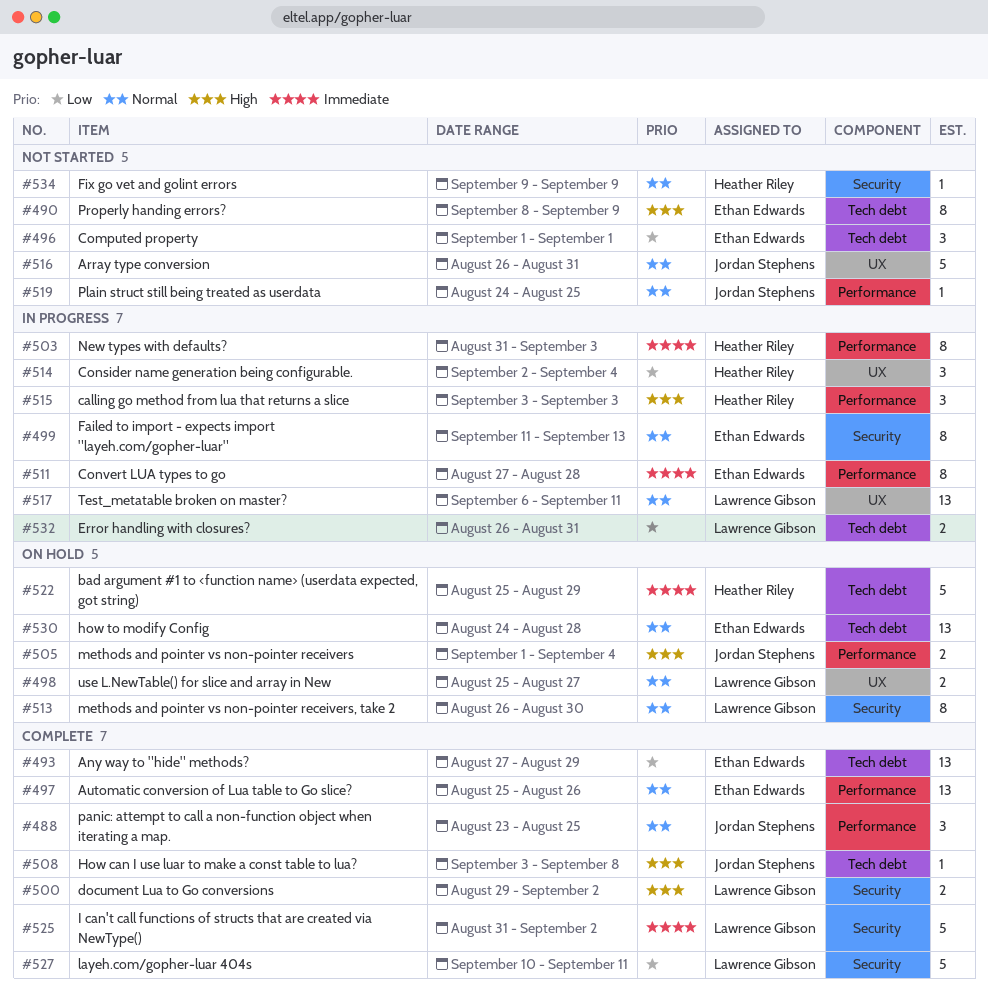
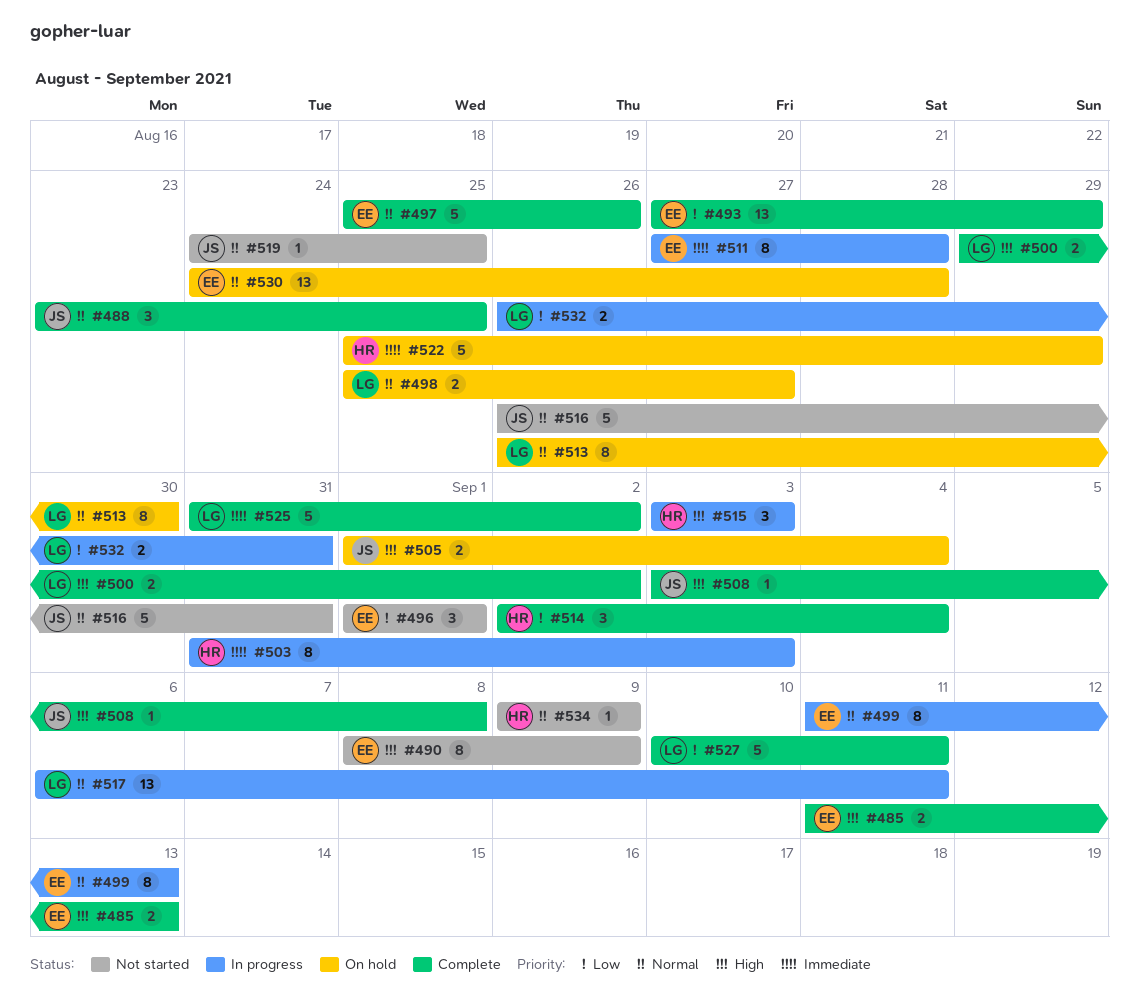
#485: none -> present
#497, estimate: 13 -> 5
#514, status: In progress -> Complete

